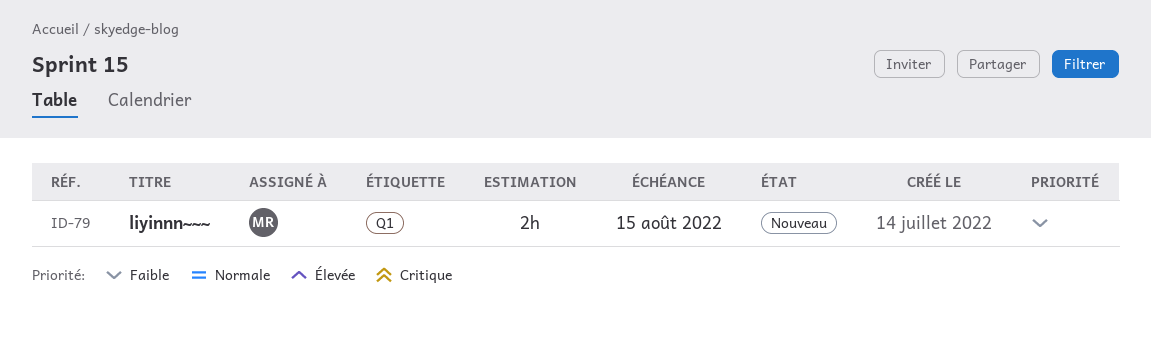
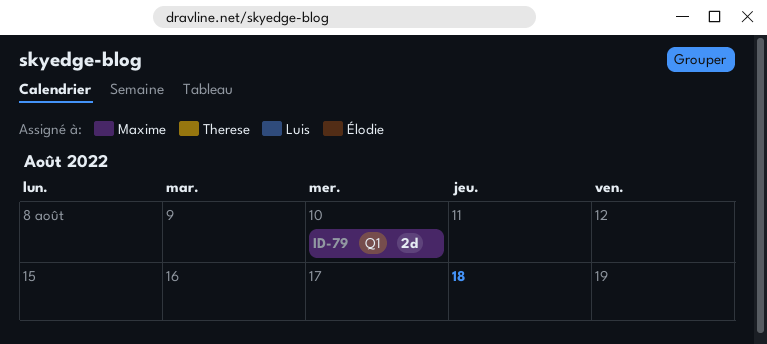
ID-79, estimate: 2h -> 2d
ID-79, due: Aug 15 -> Aug 10

